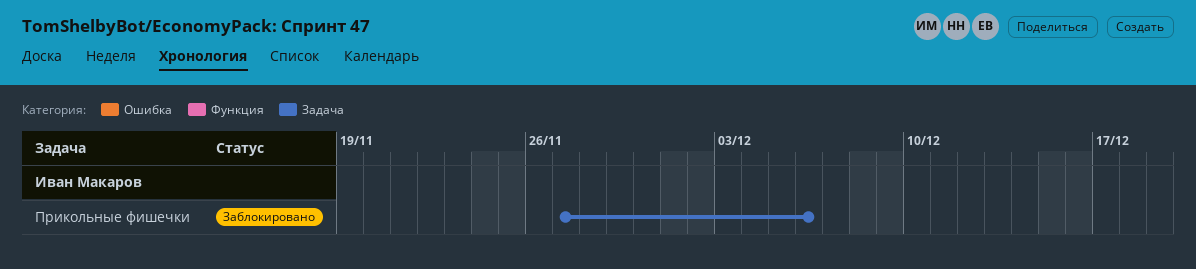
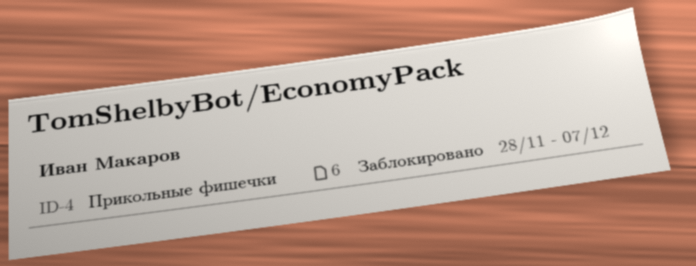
Прикольные фишечки, start: Nov 27 -> Nov 28
Прикольные фишечки, due: Dec 6 -> Dec 7

